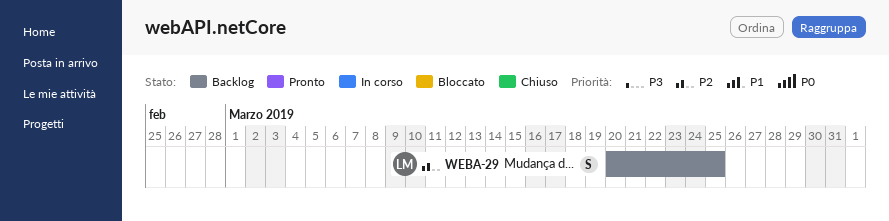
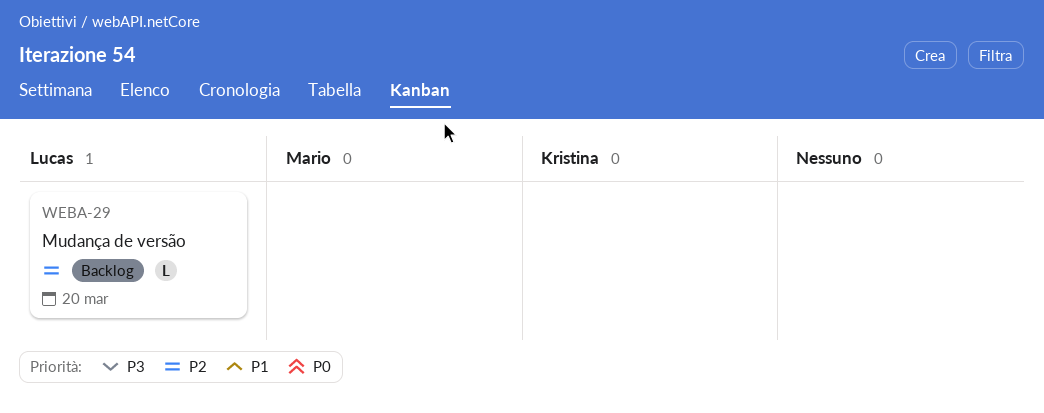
WEBA-29, estimate: S -> L
WEBA-29, due: Mar 25 -> Mar 20

